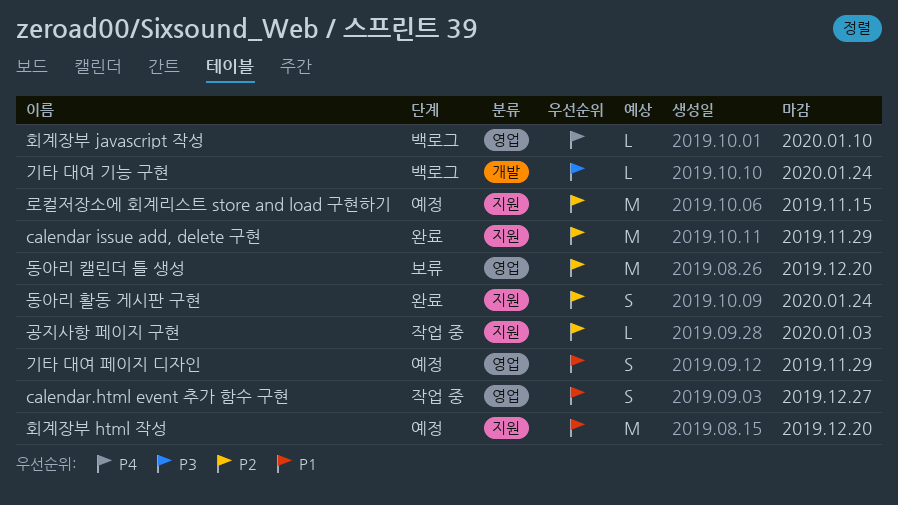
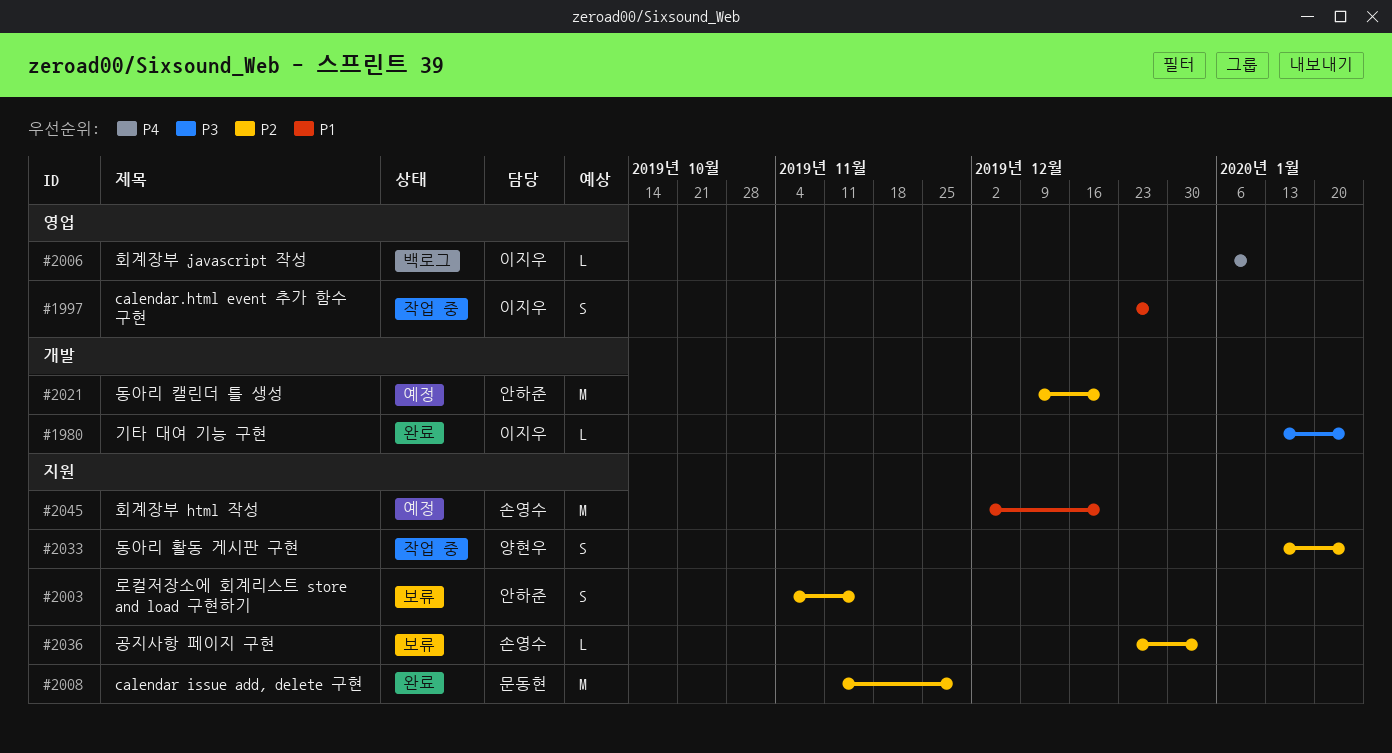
공지사항 페이지 구현, status: 작업 중 -> 보류
기타 대여 기능 구현, status: 백로그 -> 완료
기타 대여 페이지 디자인: present -> none
동아리 캘린더 틀 생성, status: 보류 -> 예정
동아리 캘린더 틀 생성, label: 영업 -> 개발
동아리 활동 게시판 구현, status: 완료 -> 작업 중
로컬저장소에 회계리스트 store and load 구현하기, status: 예정 -> 보류
로컬저장소에 회계리스트 store and load 구현하기, estimate: M -> S

